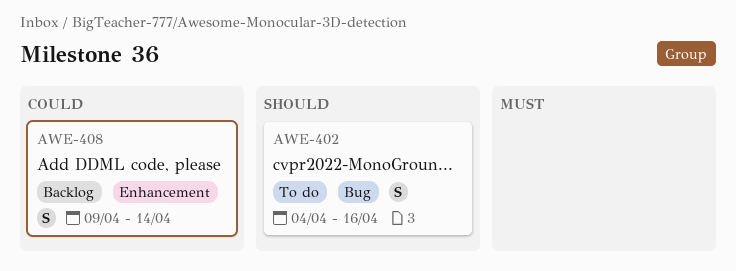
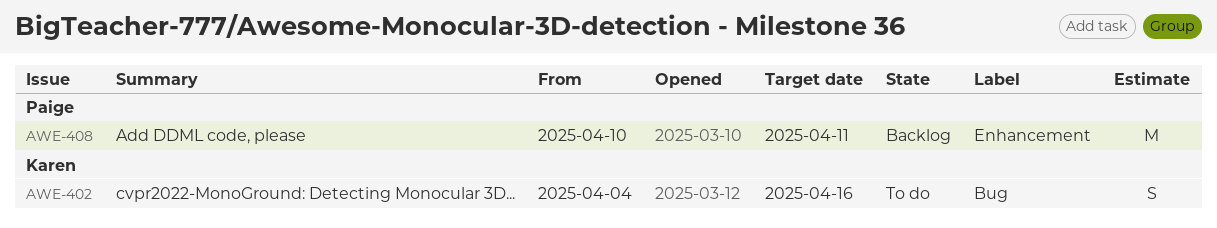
AWE-408, estimate: S -> M
AWE-408, start: Apr 9 -> Apr 10
AWE-408, due: Apr 14 -> Apr 11

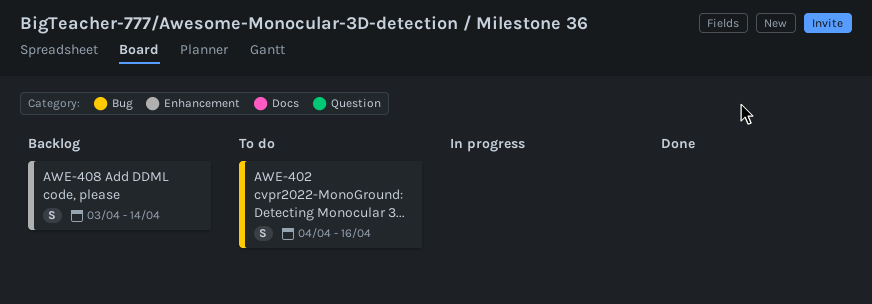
AWE-408, estimate: M -> S
AWE-408, start: Apr 10 -> Apr 3
AWE-408, due: Apr 11 -> Apr 14

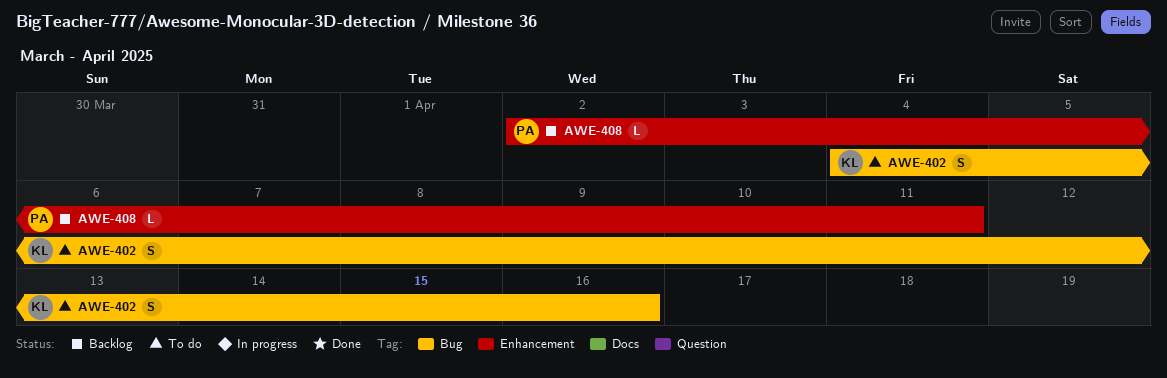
AWE-408, estimate: S -> L
AWE-408, start: Apr 3 -> Apr 2
AWE-408, due: Apr 14 -> Apr 11

